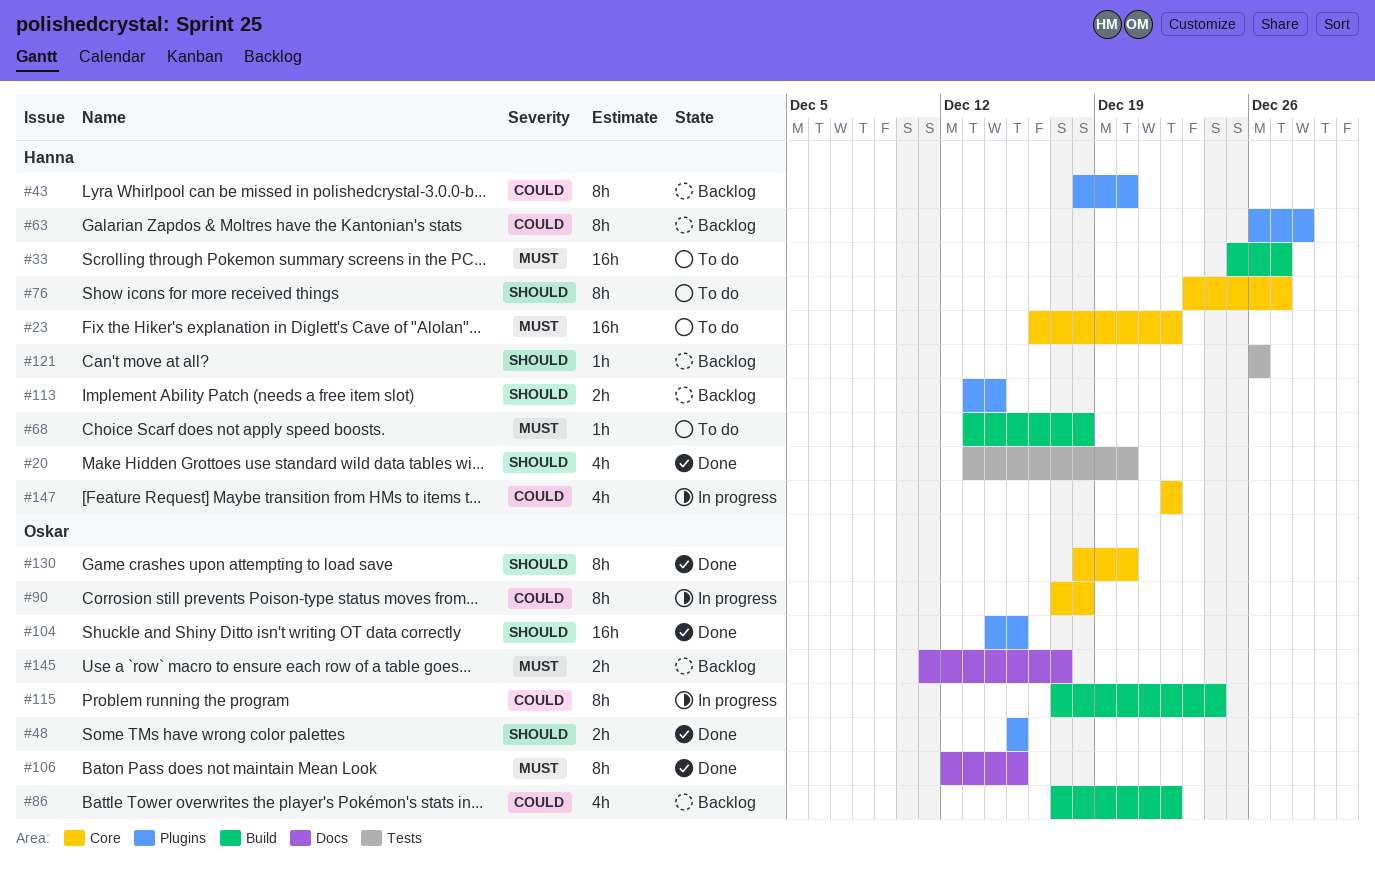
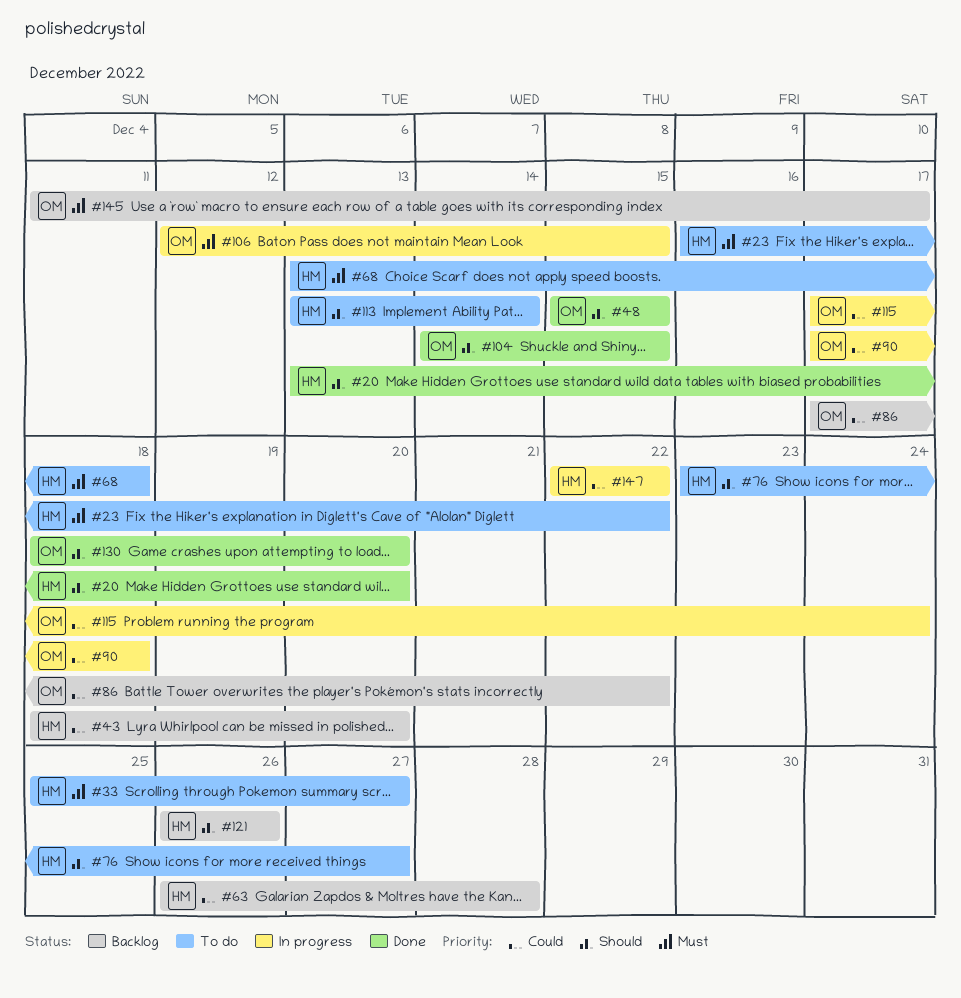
#106, status: Done -> In progress
#113, status: Backlog -> To do

